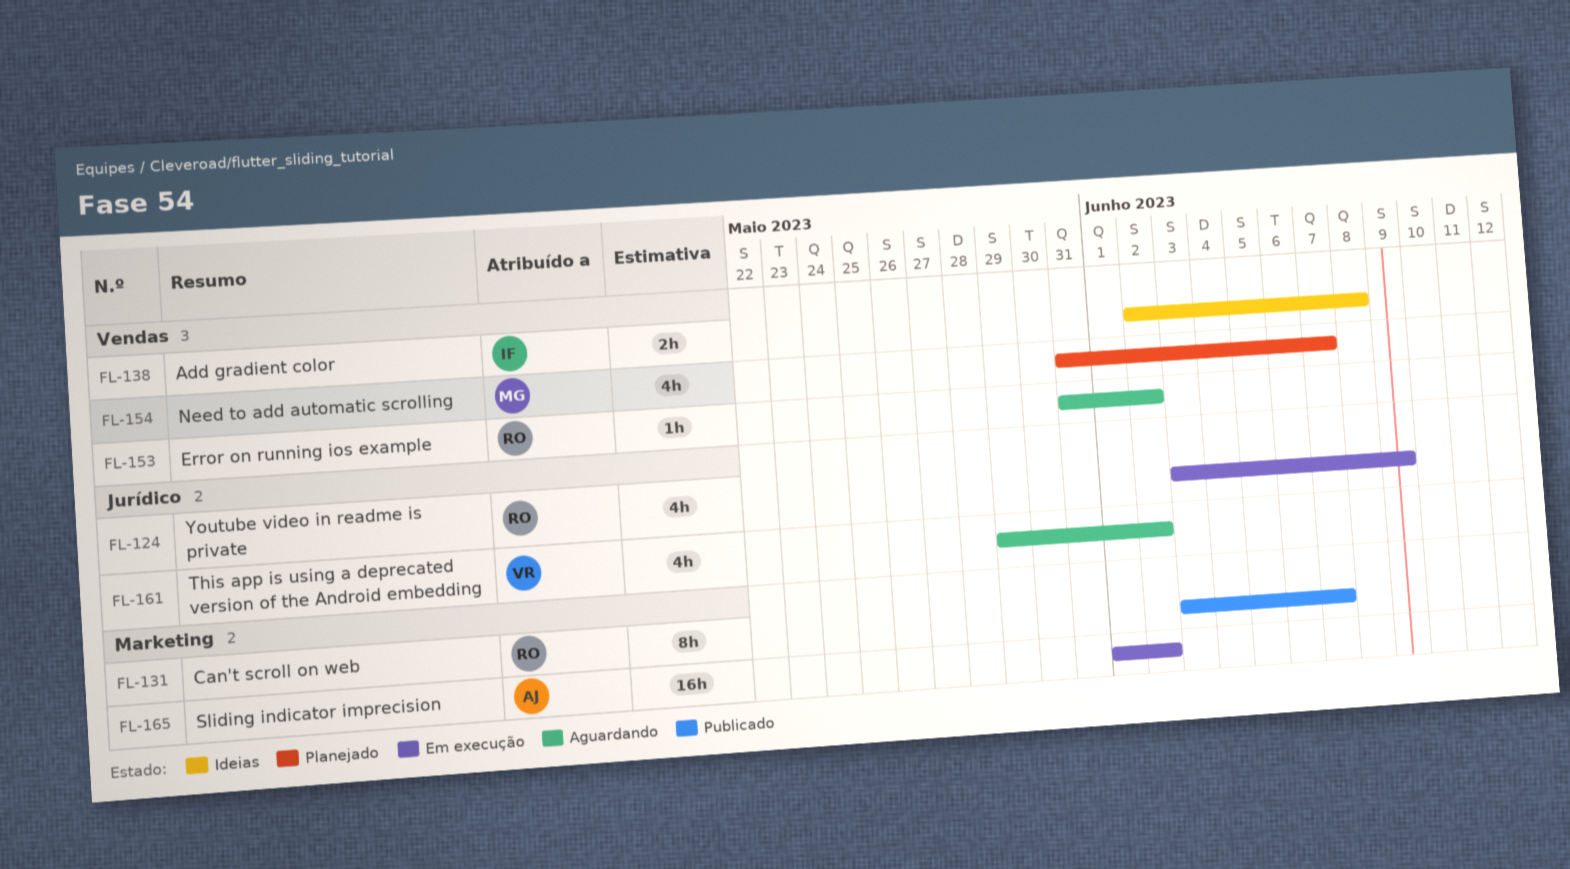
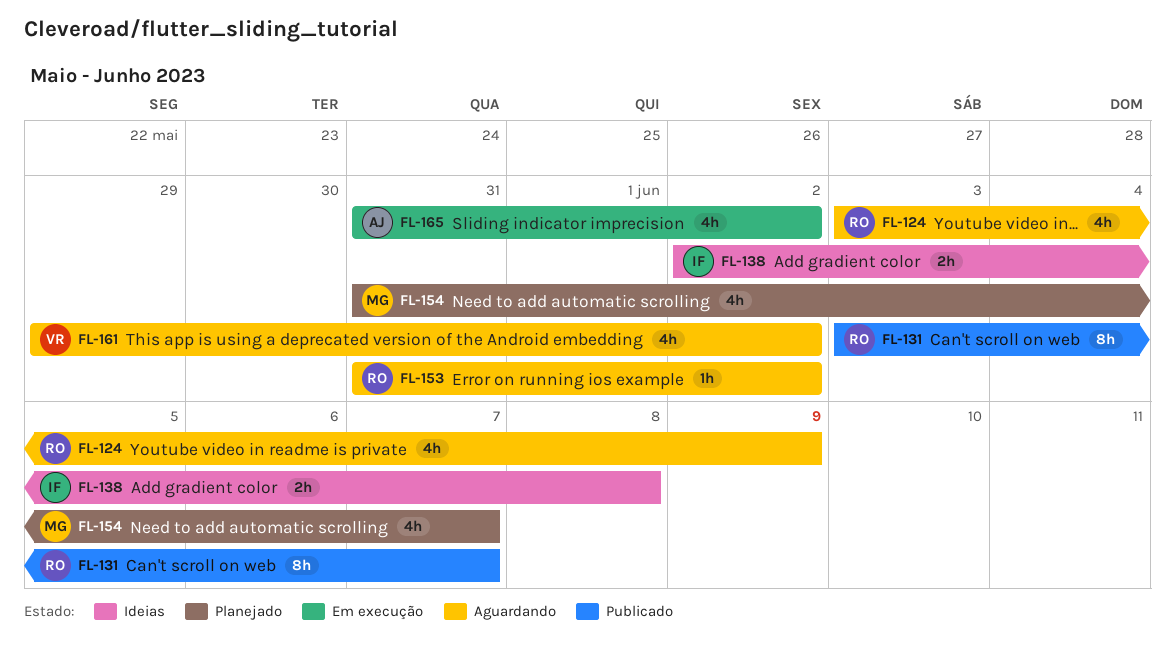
FL-124, status: Em execução -> Aguardando
FL-165, estimate: 16h -> 4h
FL-165, start: Jun 1 -> May 31

